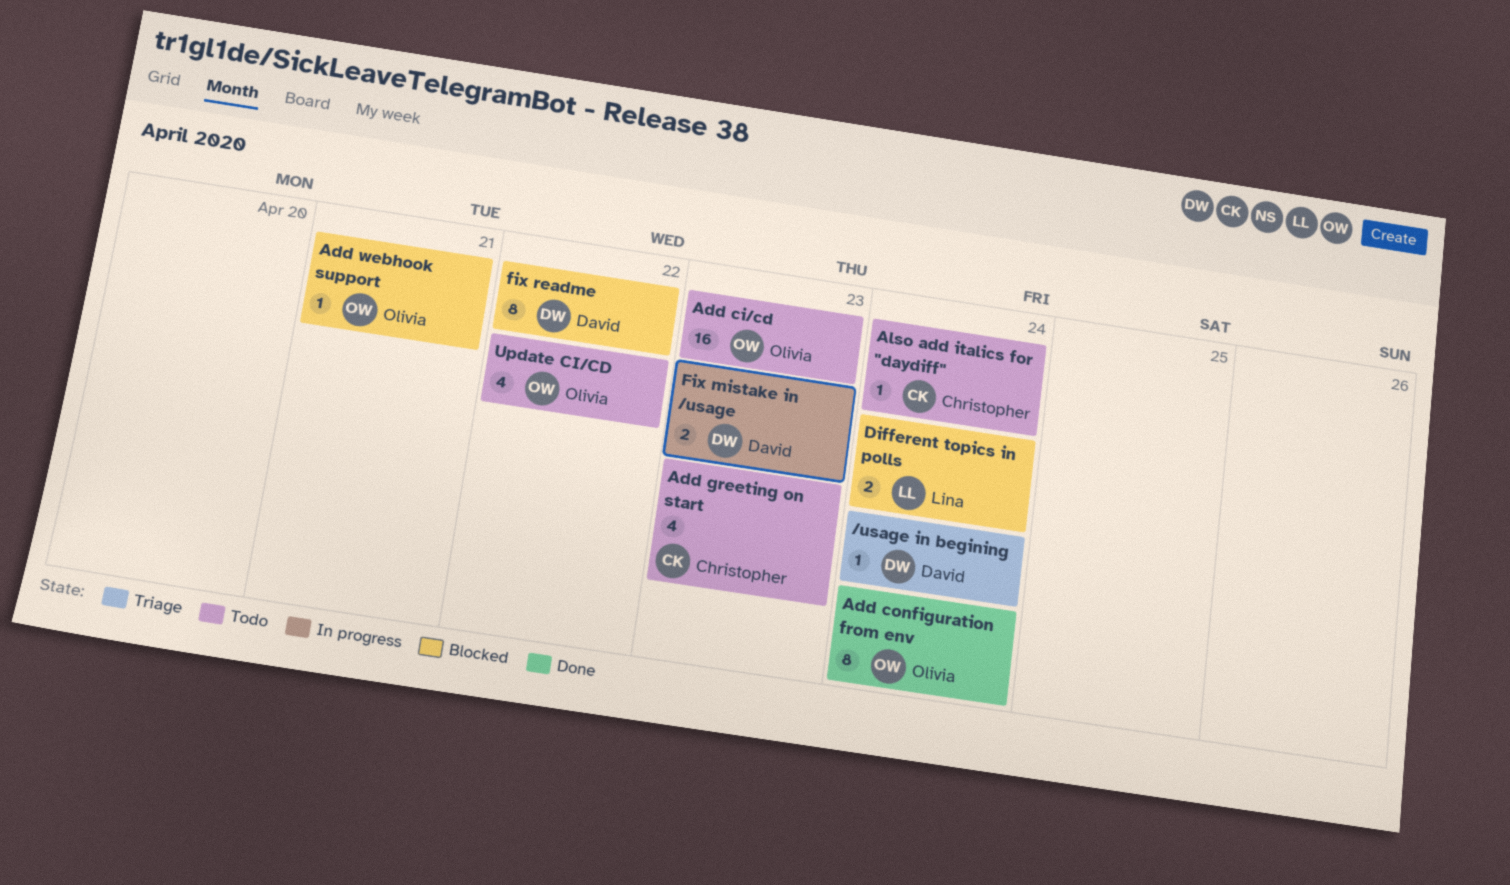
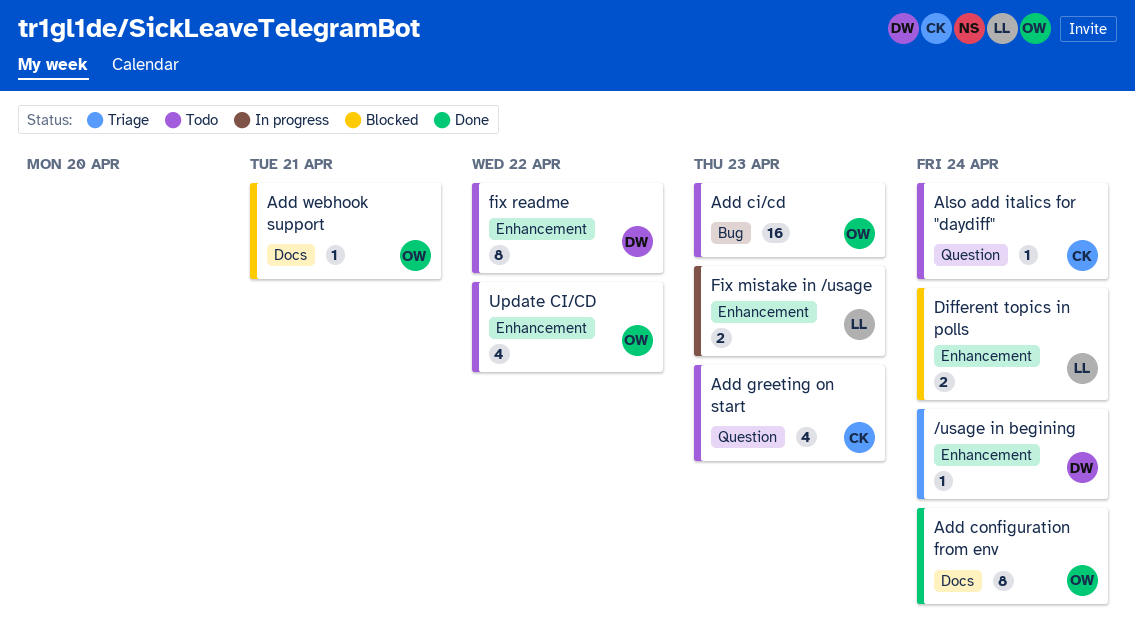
Fix mistake in /usage, owner: David -> Lina
fix readme, status: Blocked -> Todo

